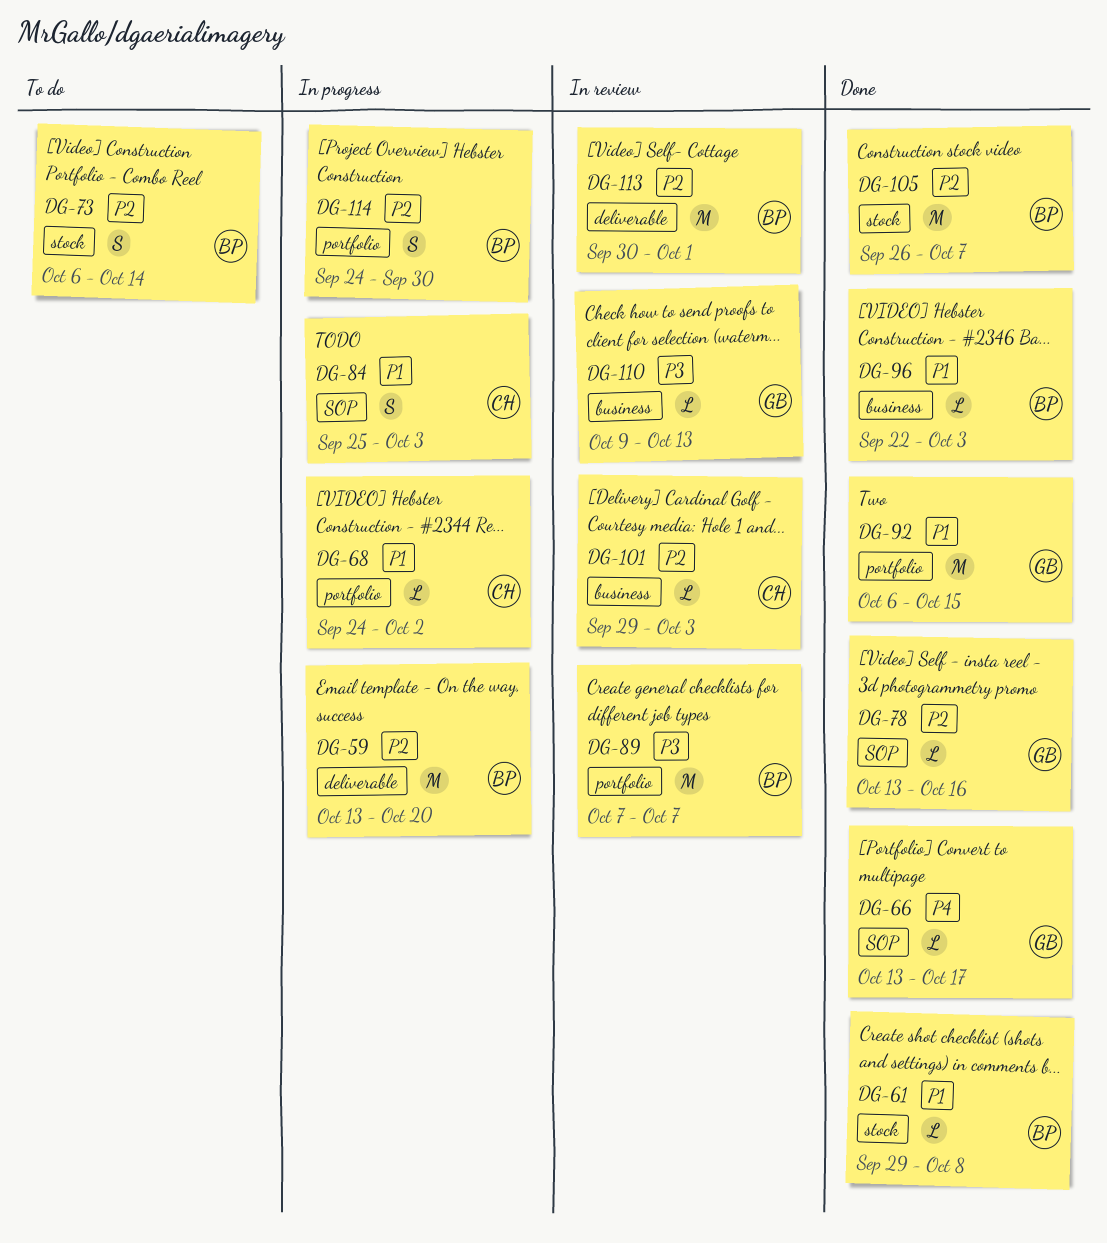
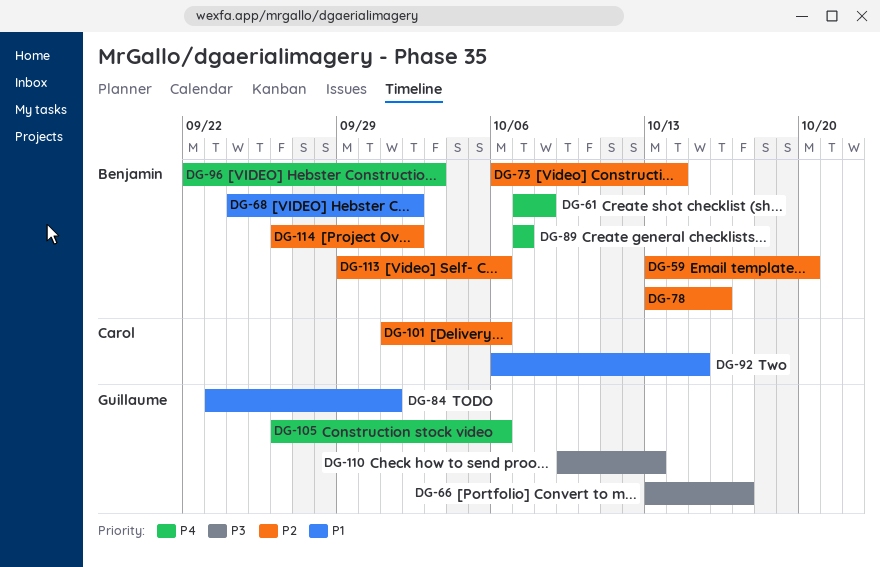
DG-61, priority: P1 -> P4
DG-61, start: Sep 29 -> Oct 7
DG-66, priority: P4 -> P3
DG-68, owner: Carol -> Benjamin
DG-78, owner: Guillaume -> Benjamin
DG-84, owner: Carol -> Guillaume
DG-84, start: Sep 25 -> Sep 23
DG-84, due: Oct 3 -> Oct 1
DG-89, priority: P3 -> P4
DG-92, owner: Guillaume -> Carol
DG-96, priority: P1 -> P4
DG-101, start: Sep 29 -> Oct 1
DG-101, due: Oct 3 -> Oct 6
DG-105, owner: Benjamin -> Guillaume
DG-105, priority: P2 -> P4
DG-105, due: Oct 7 -> Oct 6
DG-113, start: Sep 30 -> Sep 29
DG-113, due: Oct 1 -> Oct 6
DG-114, start: Sep 24 -> Sep 26
DG-114, due: Sep 30 -> Oct 2

